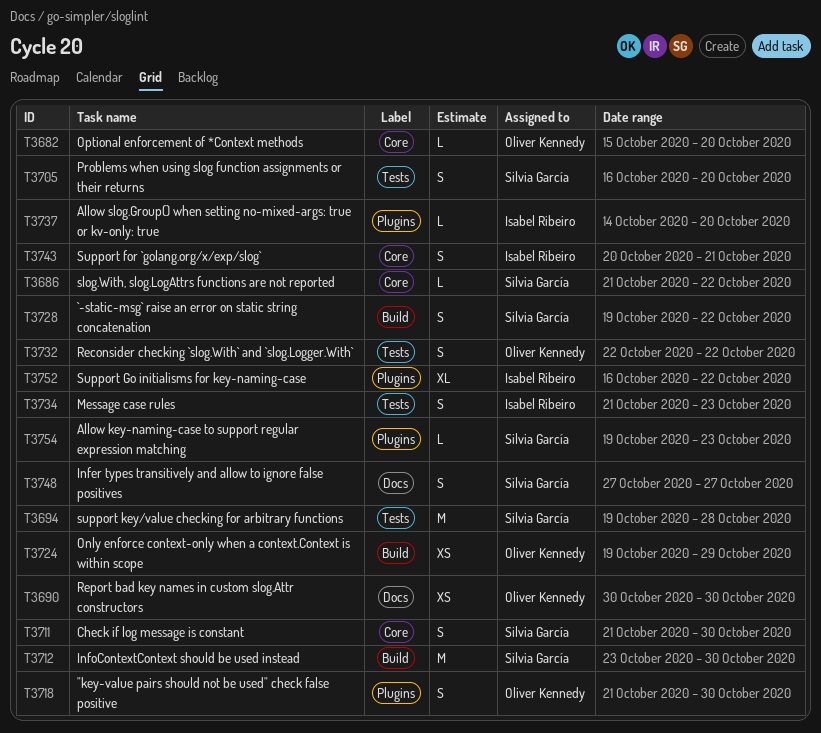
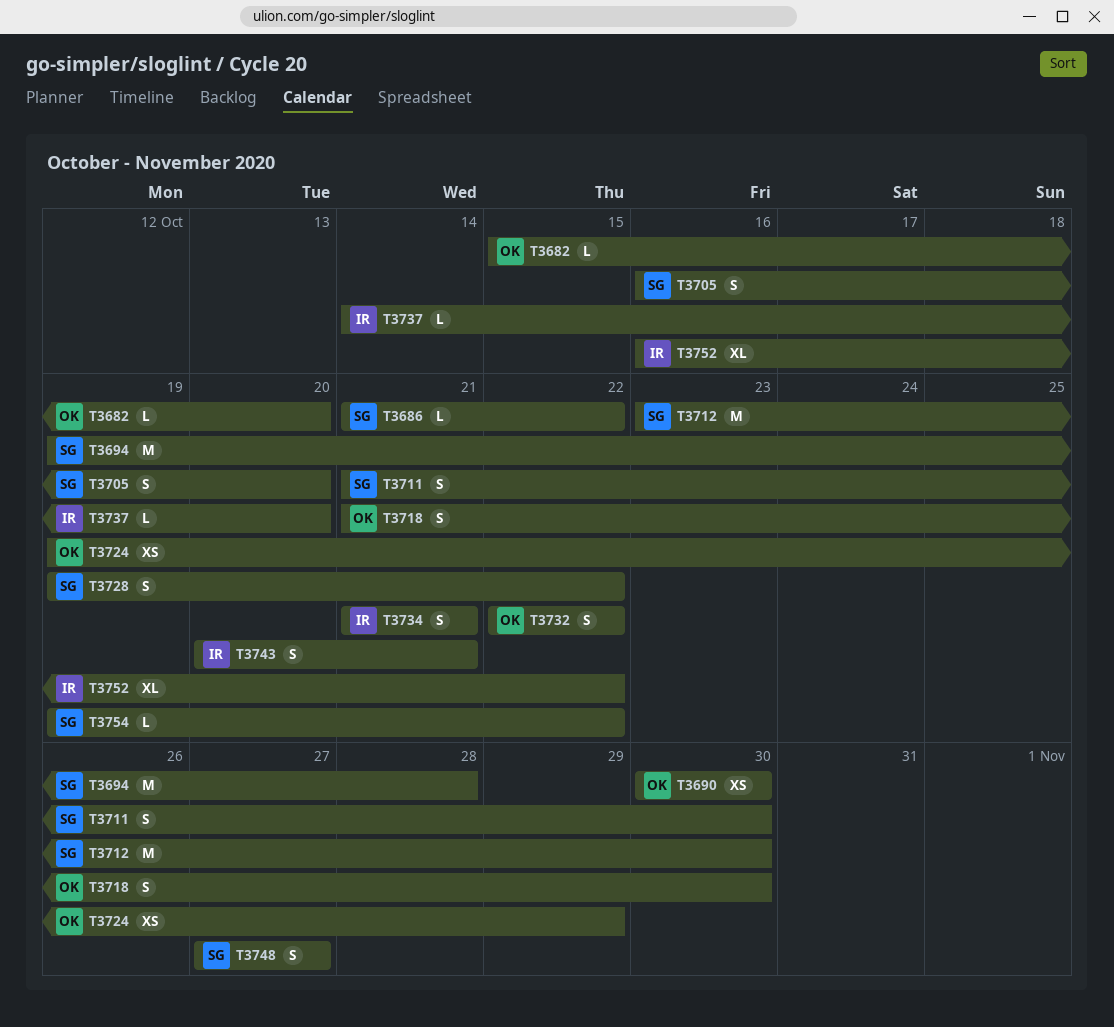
T3734, due: Oct 23 -> Oct 21
T3754, due: Oct 23 -> Oct 22

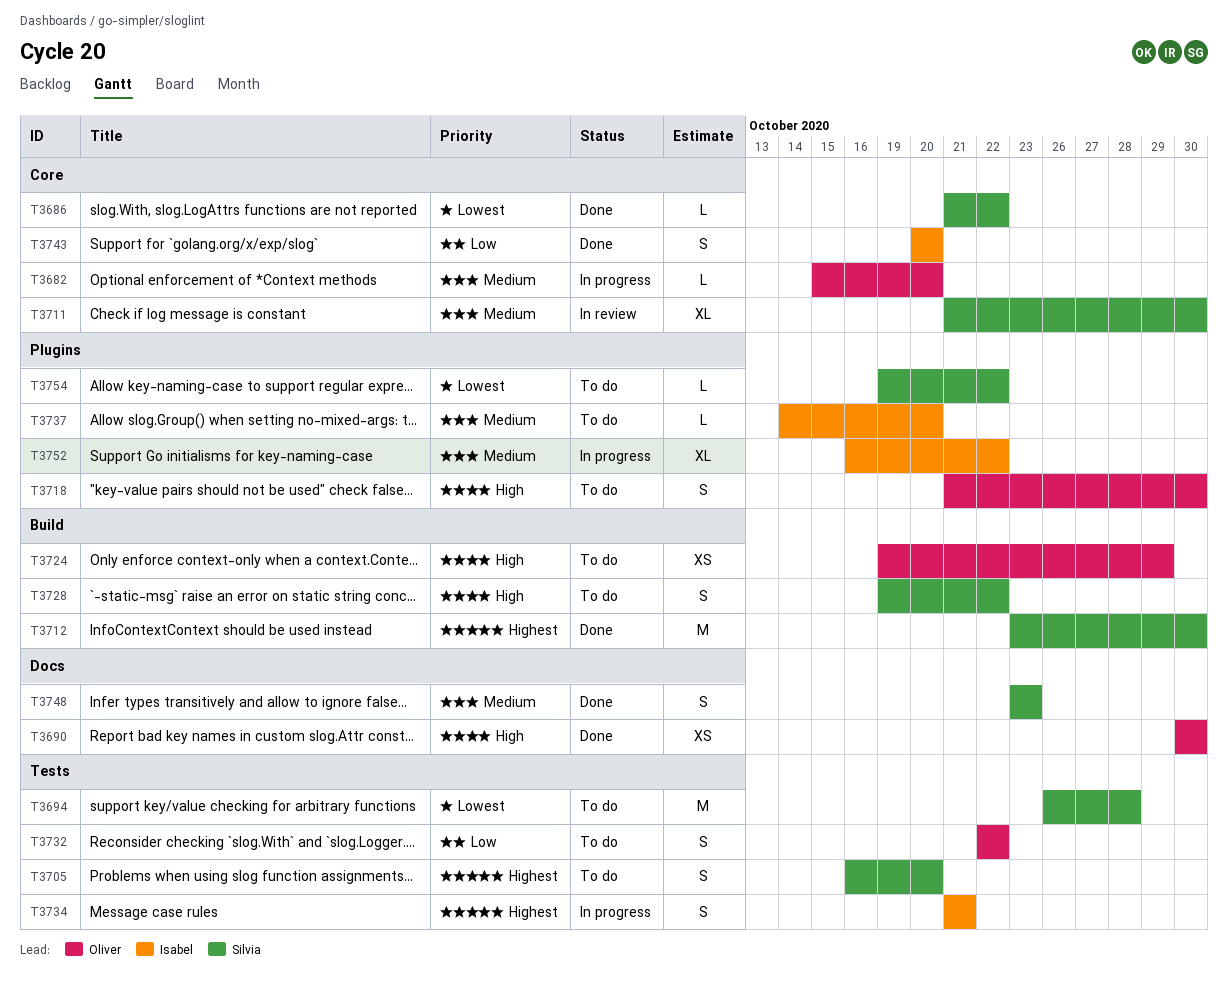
T3694, start: Oct 19 -> Oct 26
T3711, estimate: S -> XL
T3743, due: Oct 21 -> Oct 20
T3748, start: Oct 27 -> Oct 23
T3748, due: Oct 27 -> Oct 23

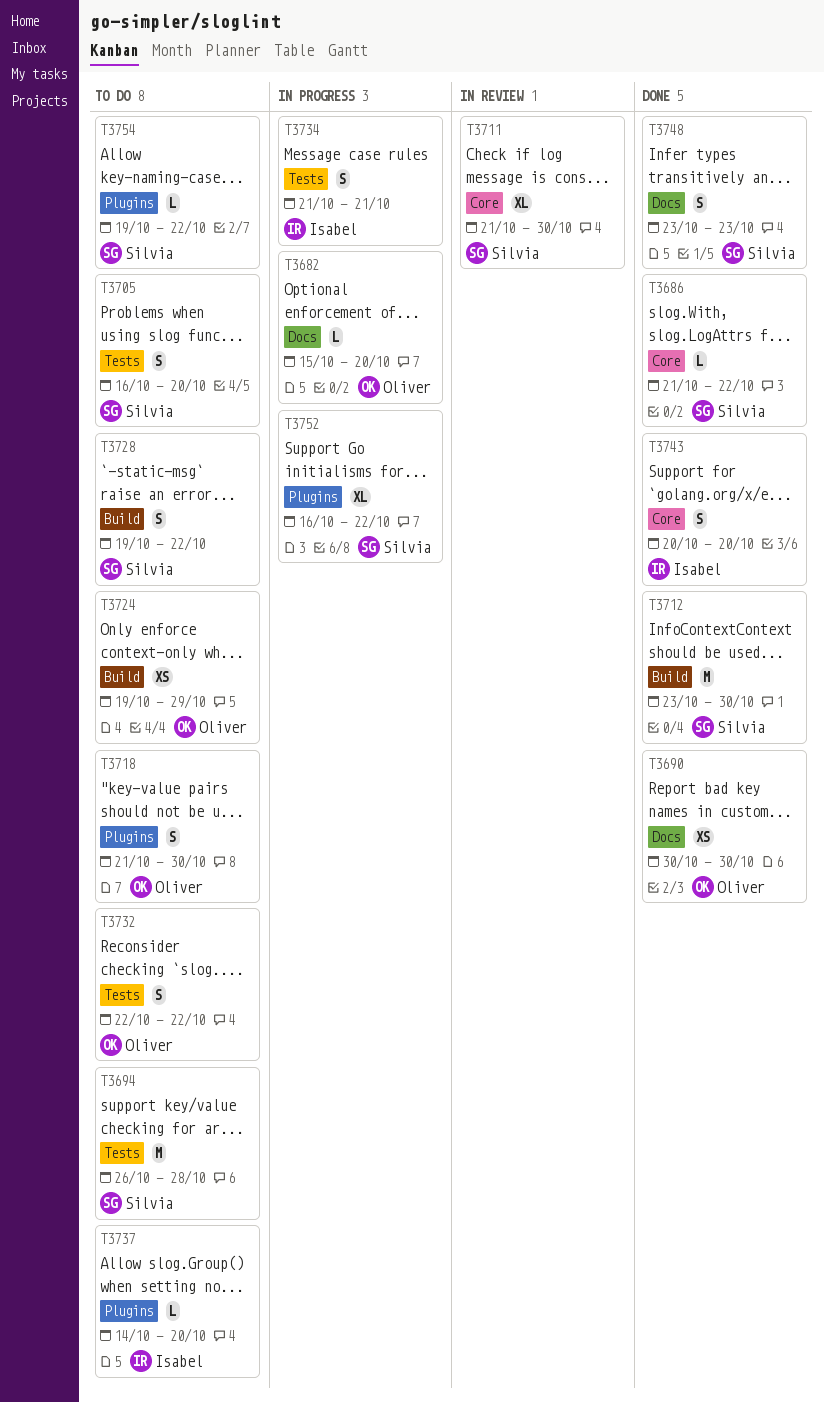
T3682, label: Core -> Docs
T3752, owner: Isabel -> Silvia

